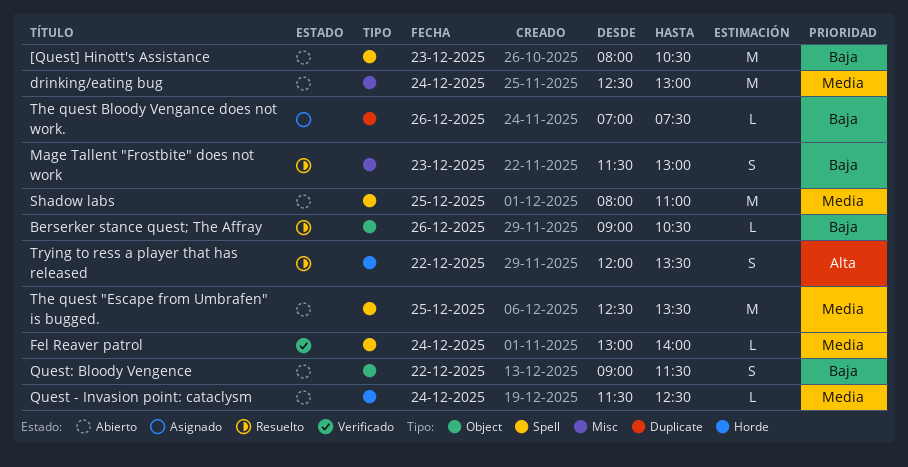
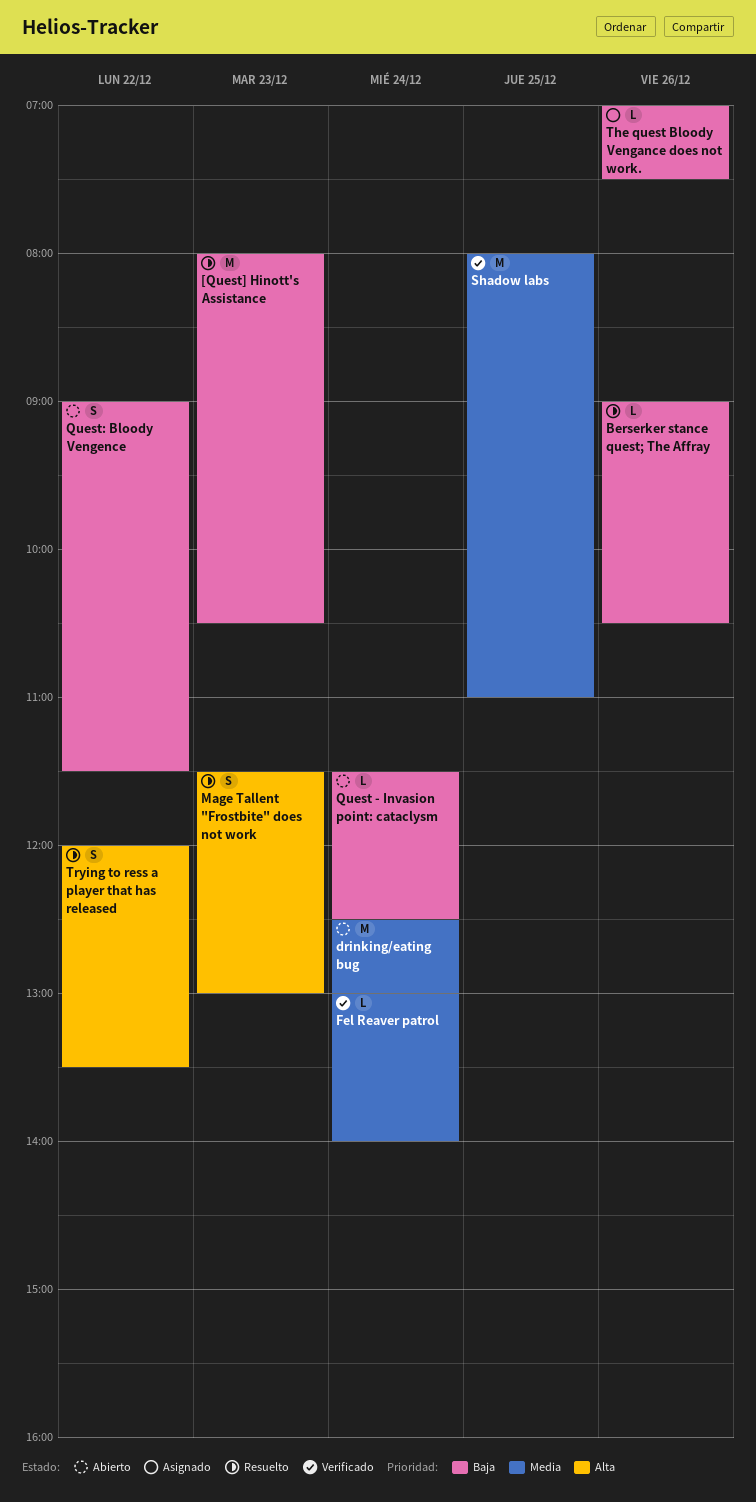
[Quest] Hinott's Assistance, status: Abierto -> Resuelto
Mage Tallent "Frostbite" does not work, priority: Baja -> Alta
Quest - Invasion point: cataclysm, priority: Media -> Baja
Shadow labs, status: Abierto -> Verificado
The quest "Escape from Umbrafen" is bugged.: present -> none

